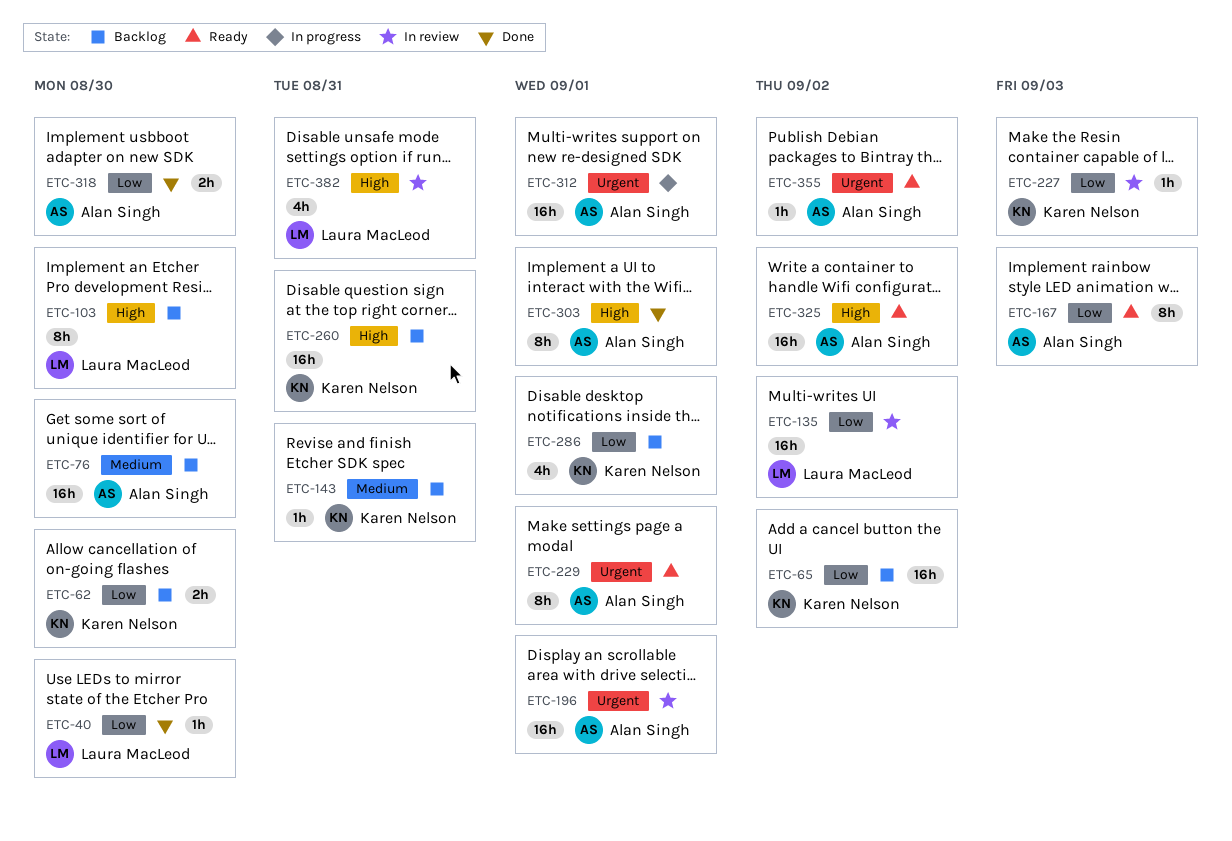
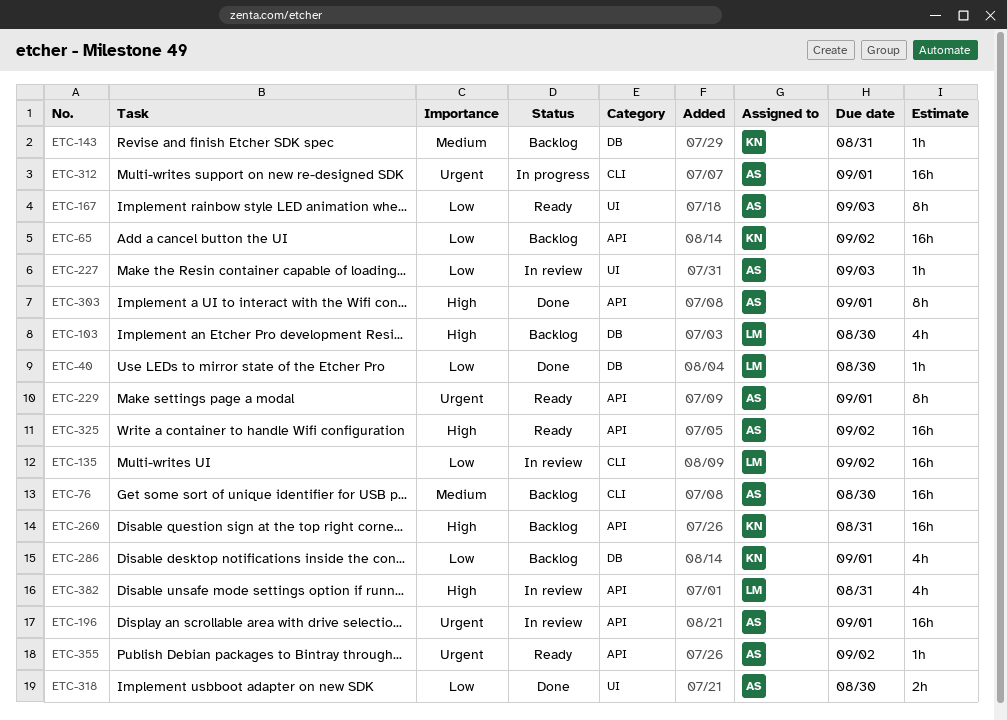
ETC-62: present -> none
ETC-103, estimate: 8h -> 4h
ETC-227, owner: Karen Nelson -> Alan Singh

